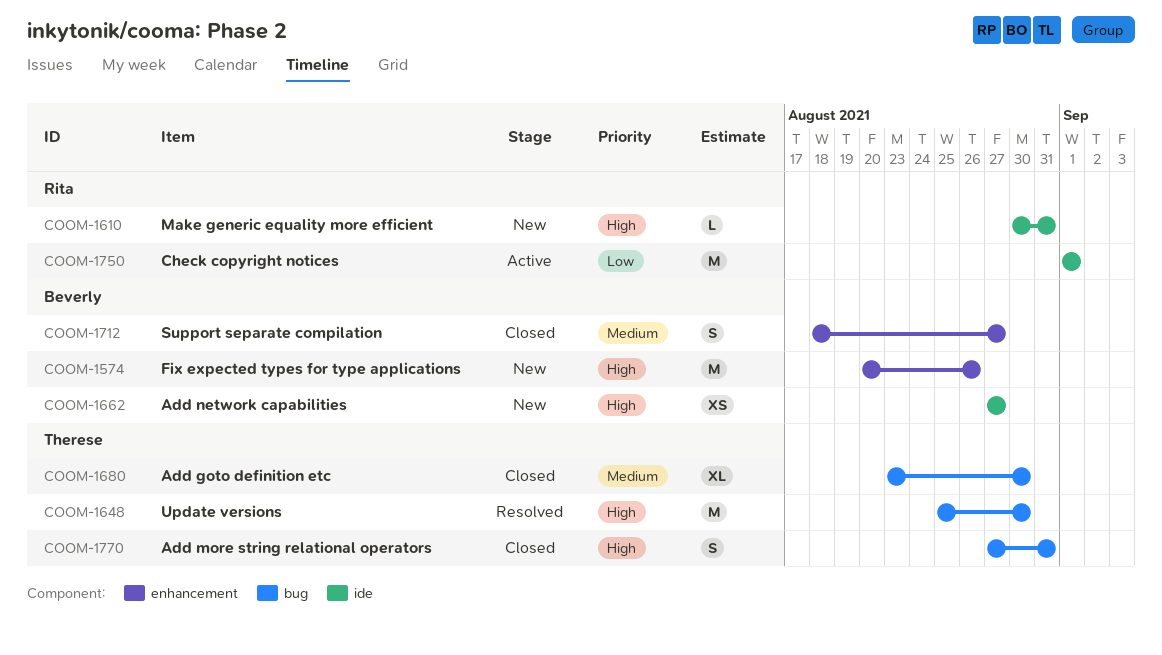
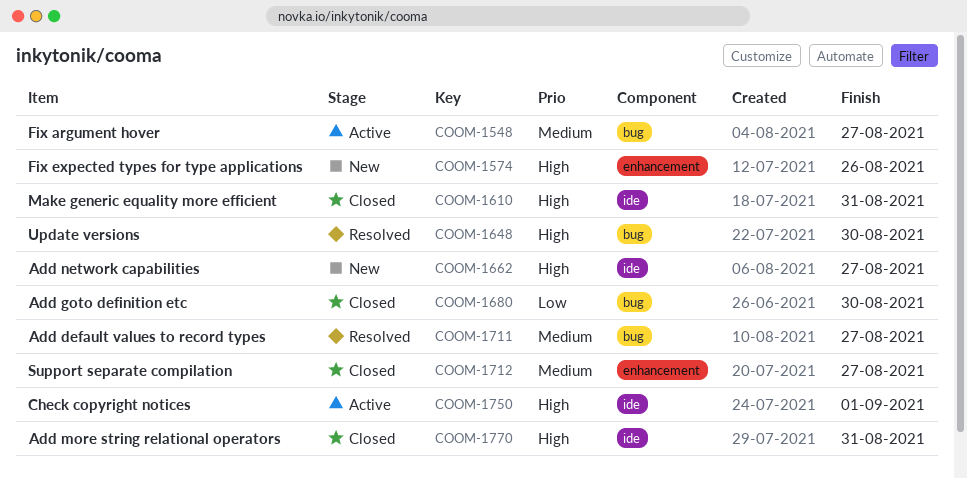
COOM-1548: none -> present
COOM-1610, status: New -> Closed
COOM-1680, priority: Medium -> Low
COOM-1711: none -> present
COOM-1750, priority: Low -> High
COOM-1770, label: bug -> ide

